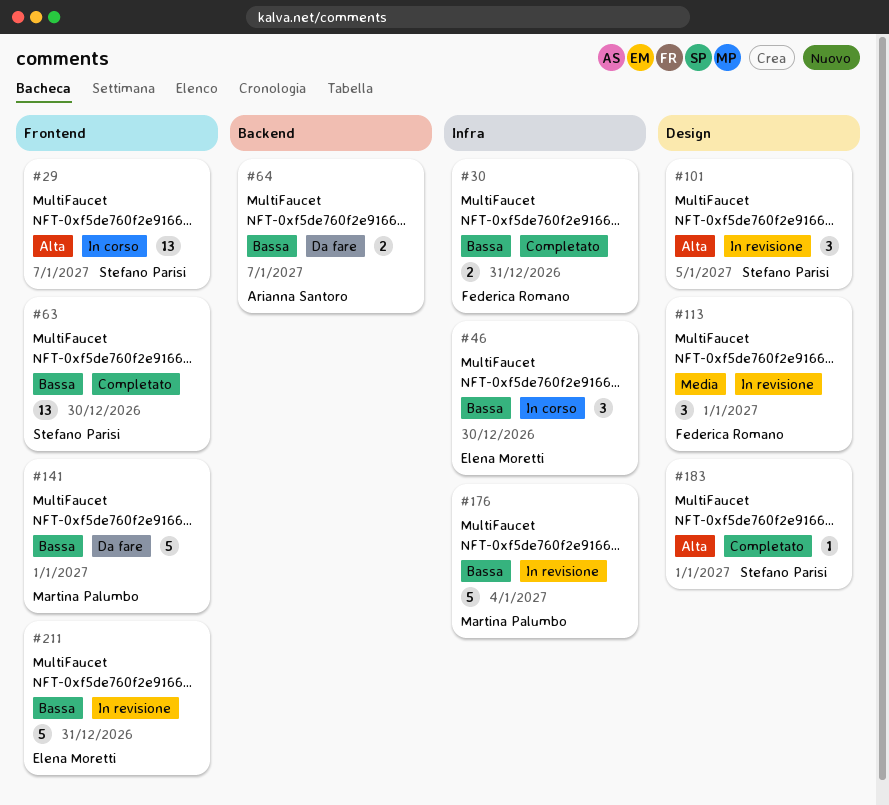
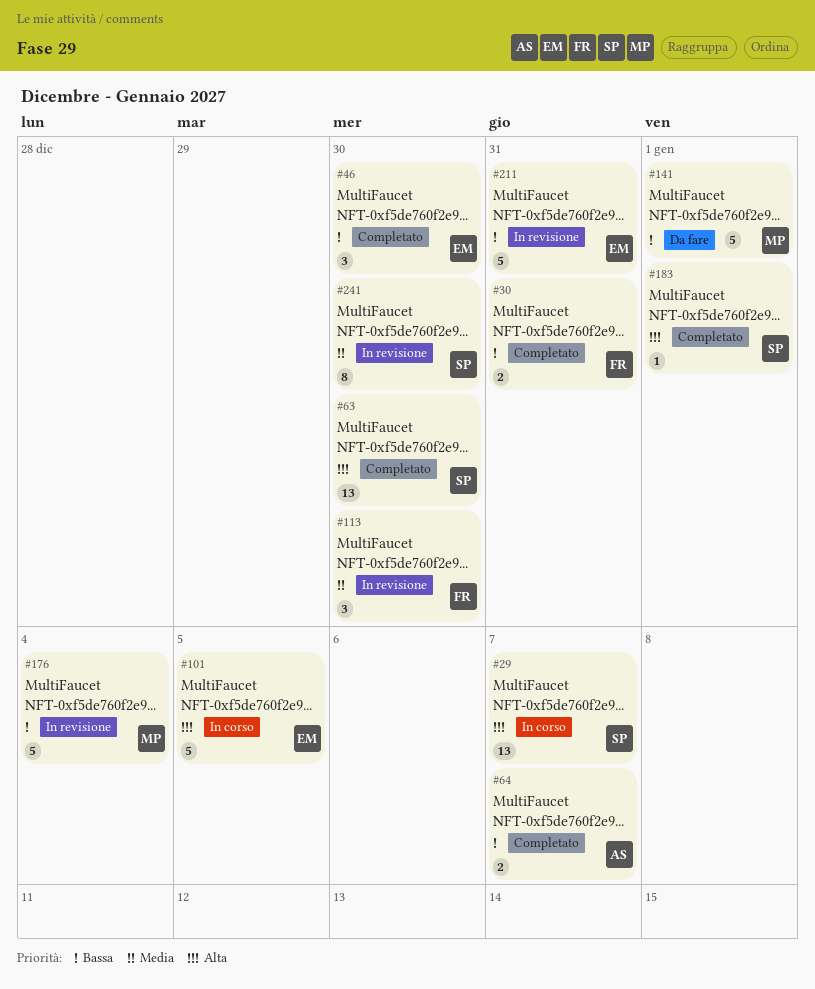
#46, status: In corso -> Completato
#63, priority: Bassa -> Alta
#64, status: Da fare -> Completato
#101, status: In revisione -> In corso
#101, owner: Stefano Parisi -> Elena Moretti
#101, estimate: 3 -> 5
#113, due: Jan 1 -> Dec 30
#241: none -> present

